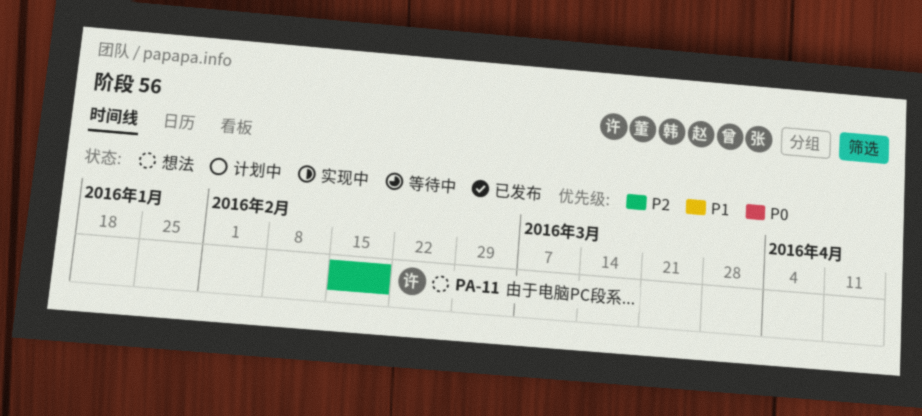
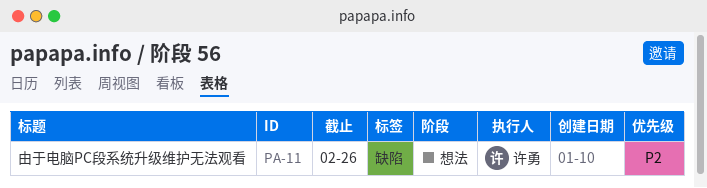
PA-11, due: Feb 19 -> Feb 26

